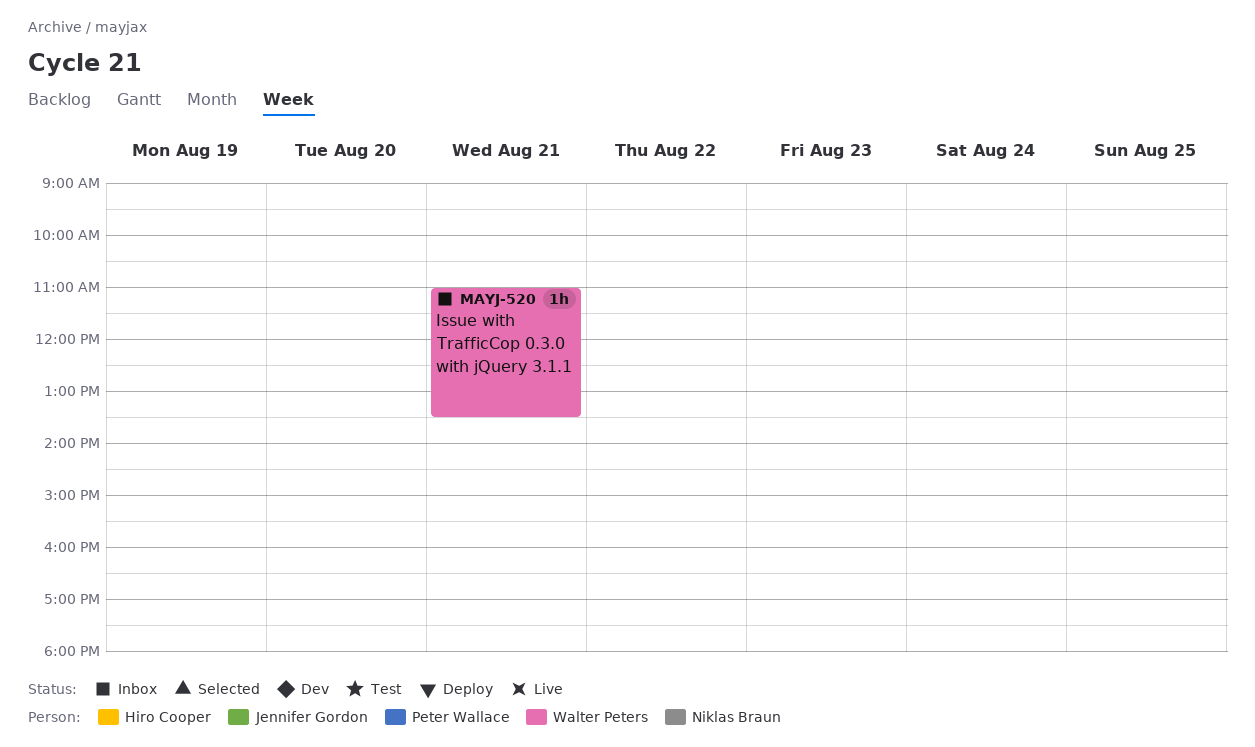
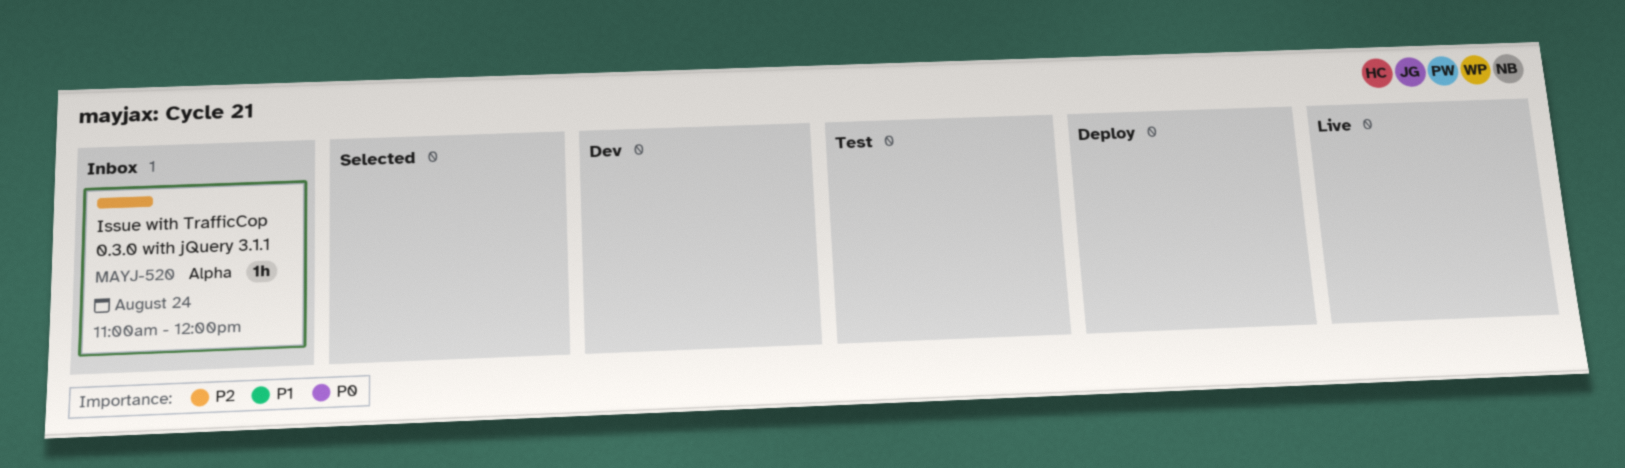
MAYJ-520, day: Aug 21 -> Aug 24
MAYJ-520, ends: 13:30 -> 12:00

